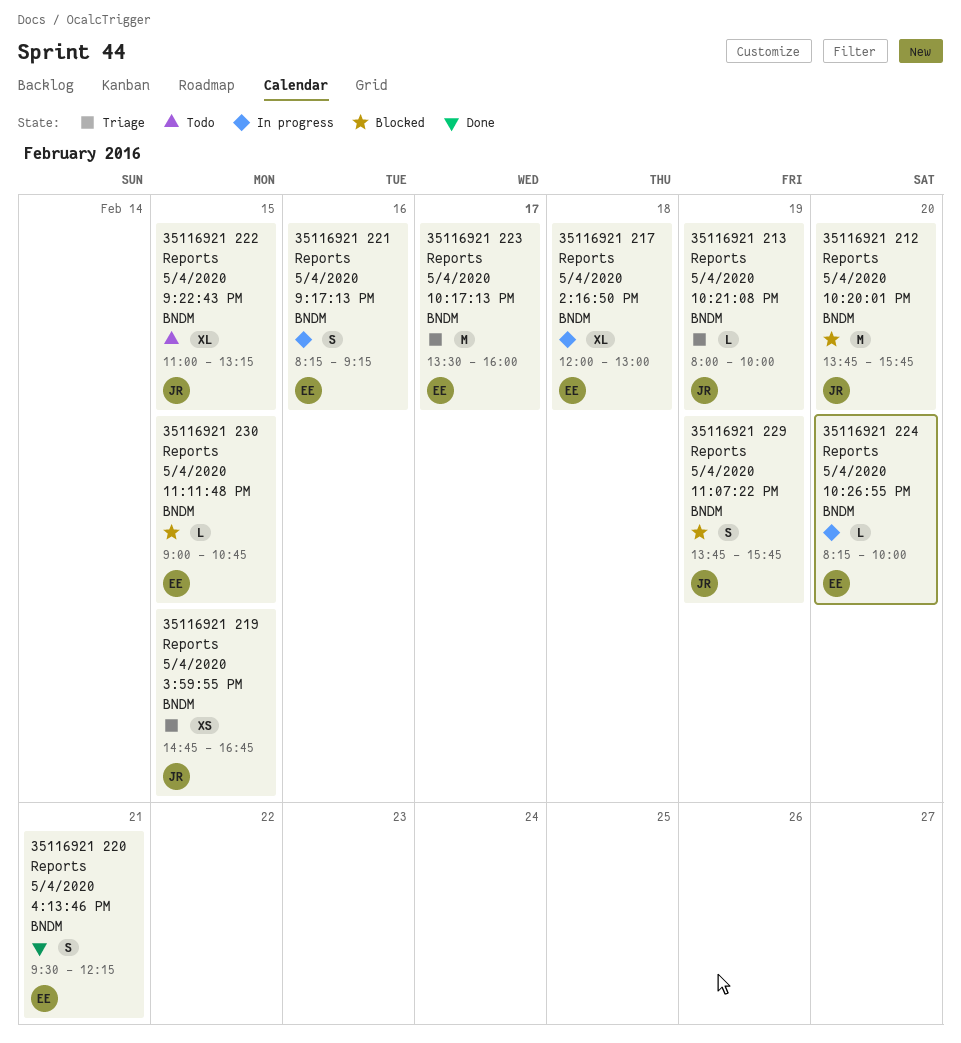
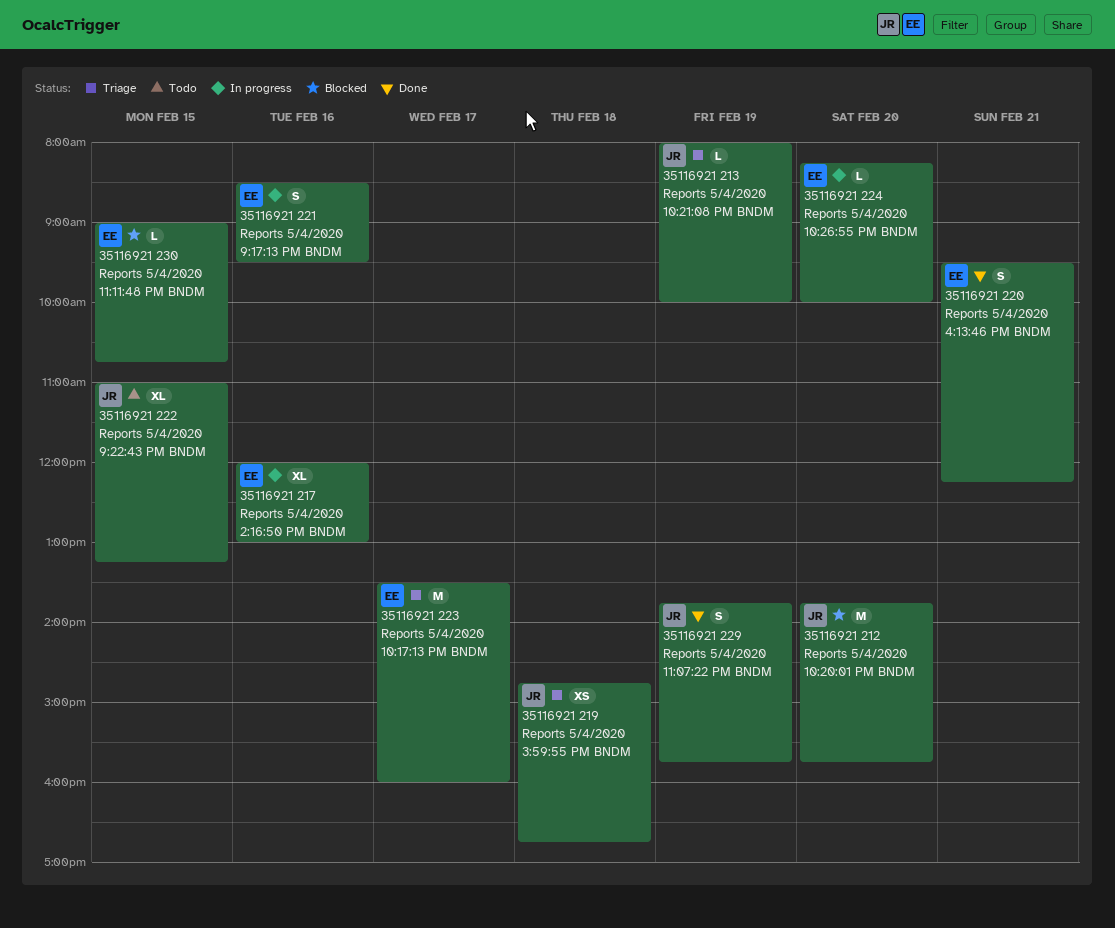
35116921 217 Reports 5/4/2020 2:16:50 PM BNDM, day: Feb 18 -> Feb 16
35116921 219 Reports 5/4/2020 3:59:55 PM BNDM, day: Feb 15 -> Feb 18
35116921 221 Reports 5/4/2020 9:17:13 PM BNDM, begins: 08:15 -> 08:30
35116921 221 Reports 5/4/2020 9:17:13 PM BNDM, ends: 09:15 -> 09:30
35116921 229 Reports 5/4/2020 11:07:22 PM BNDM, status: Blocked -> Done

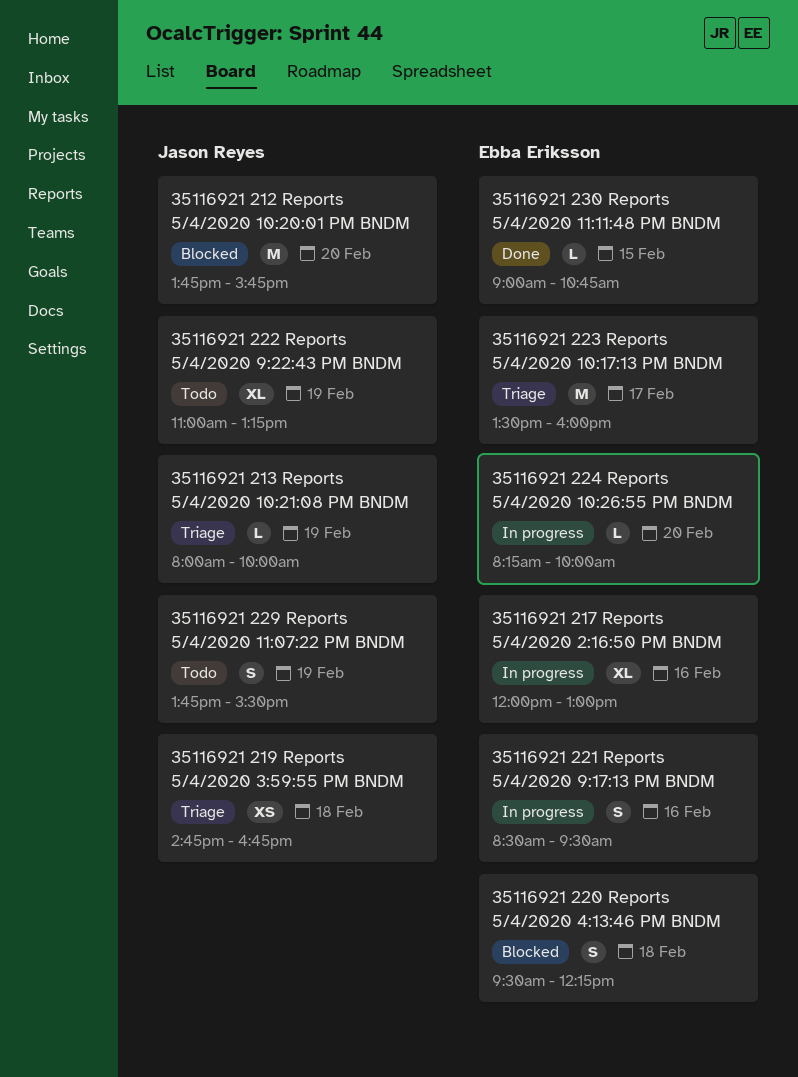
35116921 220 Reports 5/4/2020 4:13:46 PM BNDM, status: Done -> Blocked
35116921 220 Reports 5/4/2020 4:13:46 PM BNDM, day: Feb 21 -> Feb 18
35116921 222 Reports 5/4/2020 9:22:43 PM BNDM, day: Feb 15 -> Feb 19
35116921 229 Reports 5/4/2020 11:07:22 PM BNDM, status: Done -> Todo
35116921 229 Reports 5/4/2020 11:07:22 PM BNDM, ends: 15:45 -> 15:30
35116921 230 Reports 5/4/2020 11:11:48 PM BNDM, status: Blocked -> Done

